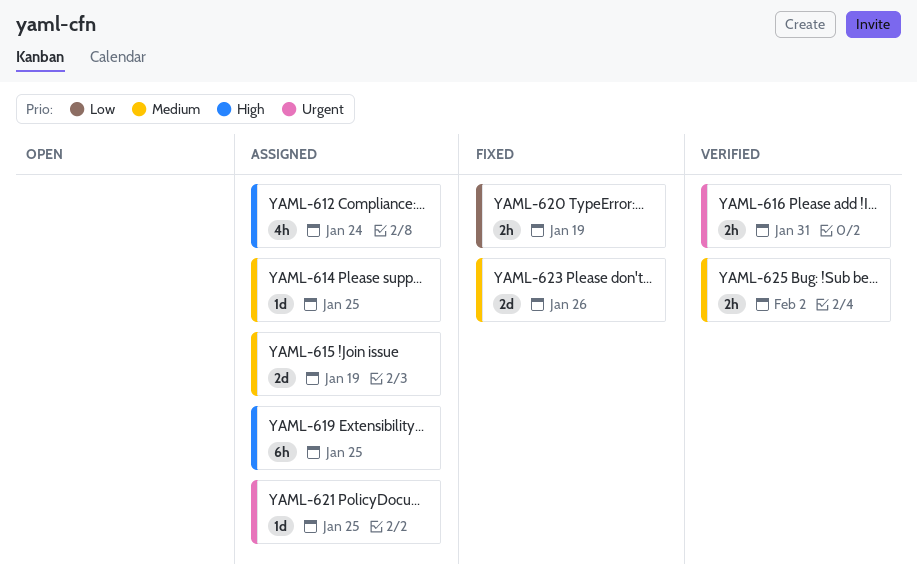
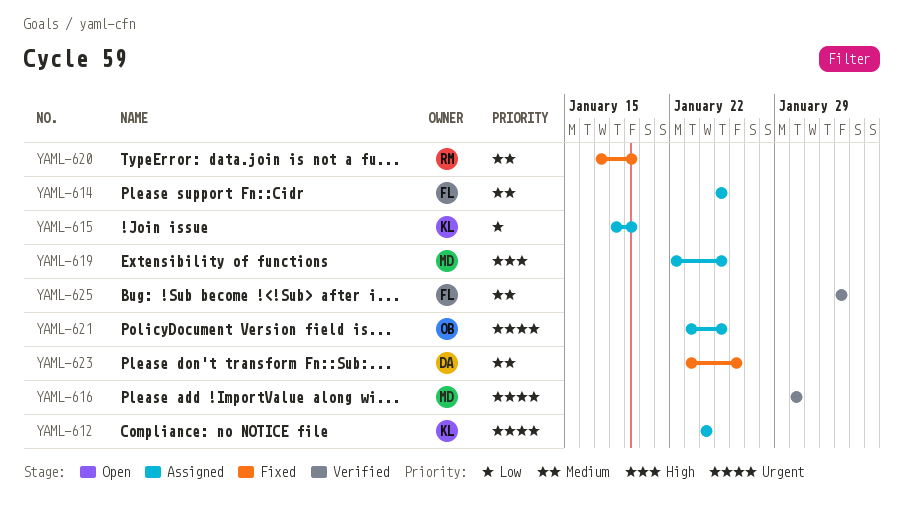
YAML-612, priority: High -> Urgent
YAML-615, priority: Medium -> Low
YAML-616, due: Jan 31 -> Jan 30
YAML-620, priority: Low -> Medium

